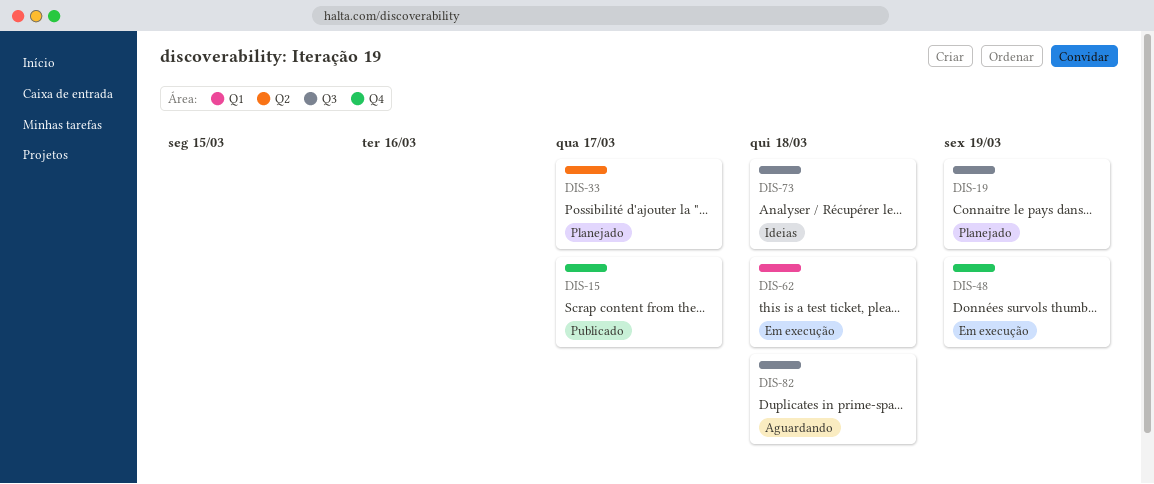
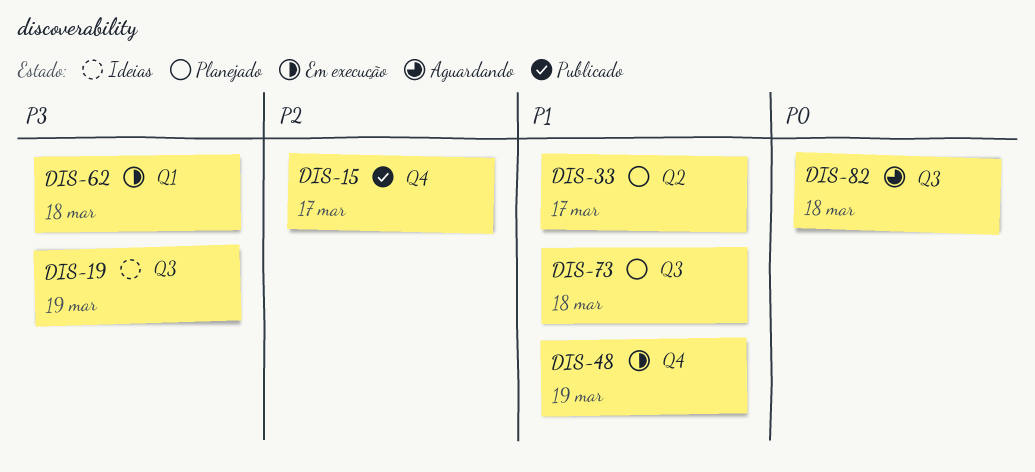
DIS-19, status: Planejado -> Ideias
DIS-73, status: Ideias -> Planejado

